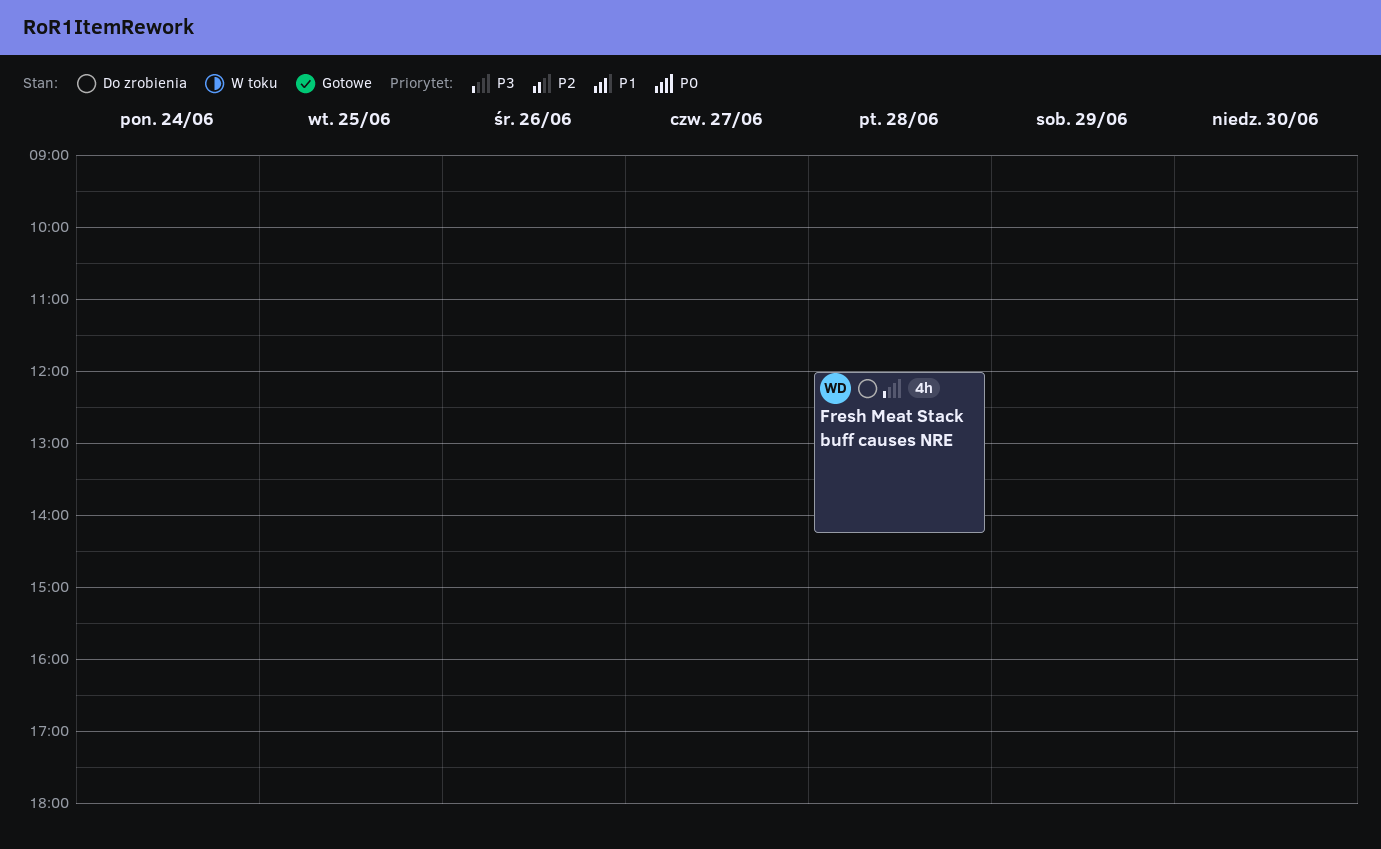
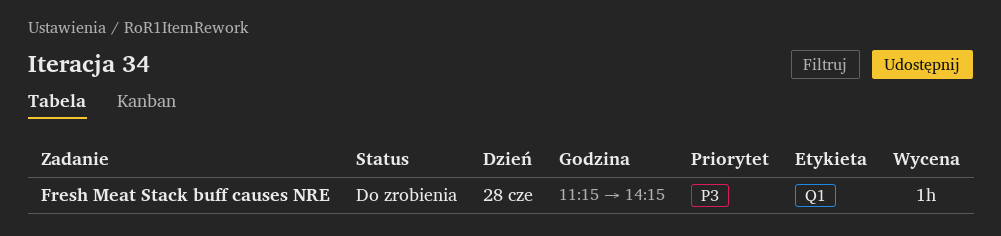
Fresh Meat Stack buff causes NRE, estimate: 4h -> 1h
Fresh Meat Stack buff causes NRE, begins: 12:00 -> 11:15

